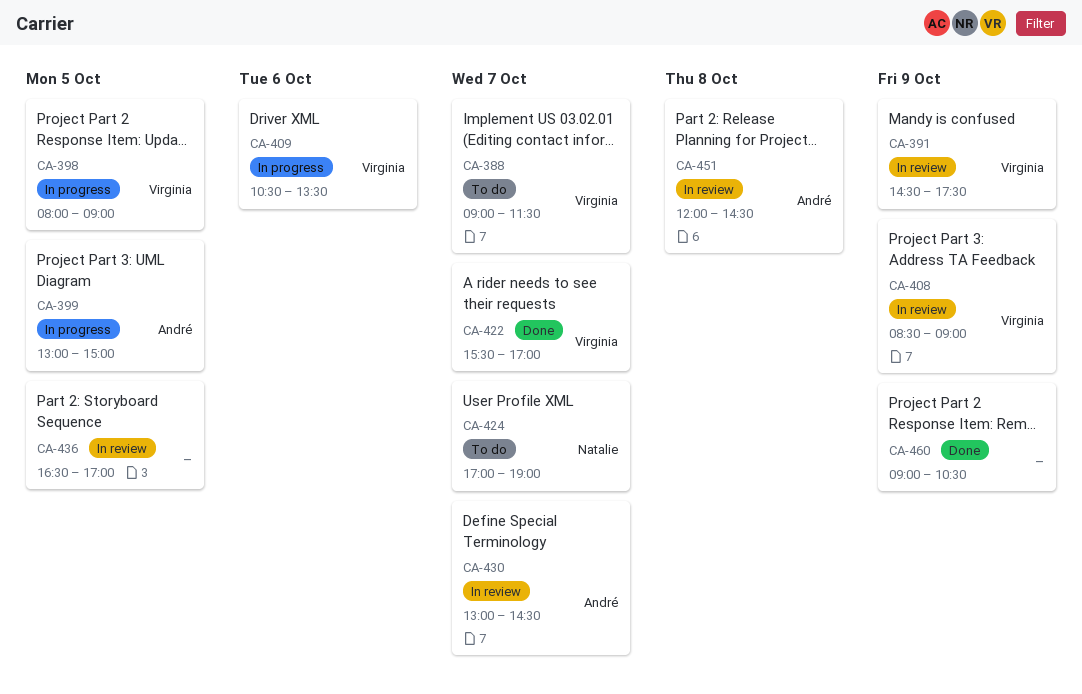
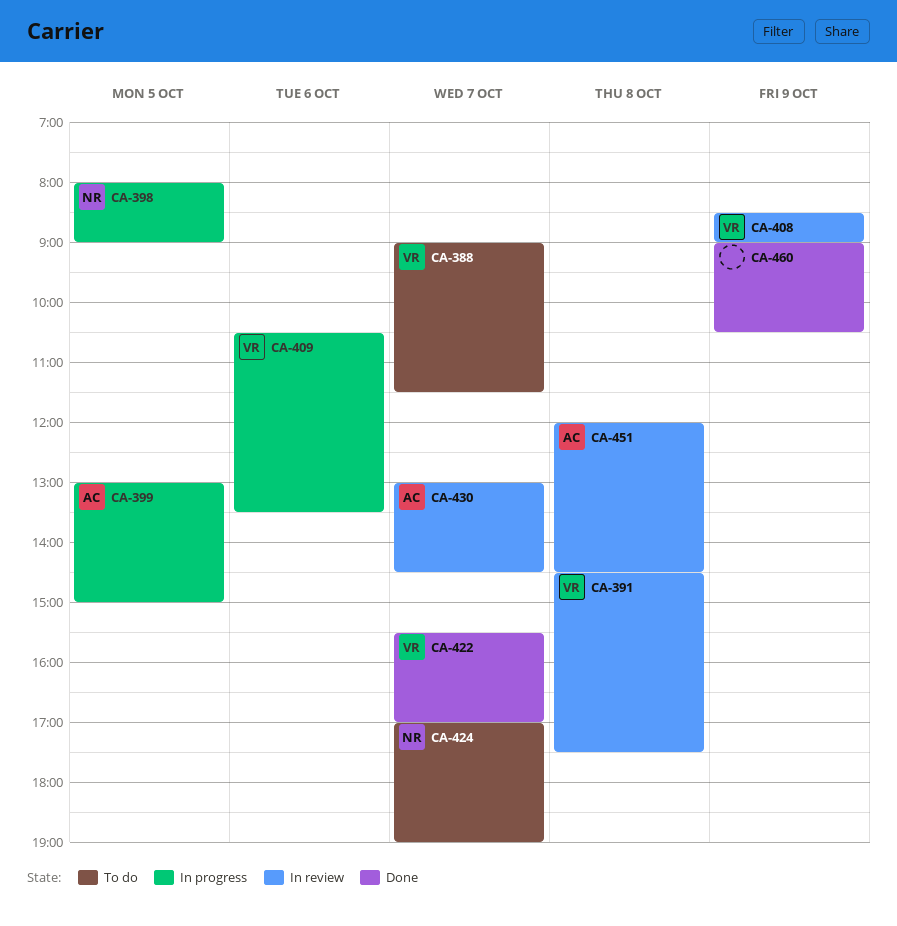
CA-391, day: Oct 9 -> Oct 8
CA-398, owner: Virginia -> Natalie
CA-436: present -> none

